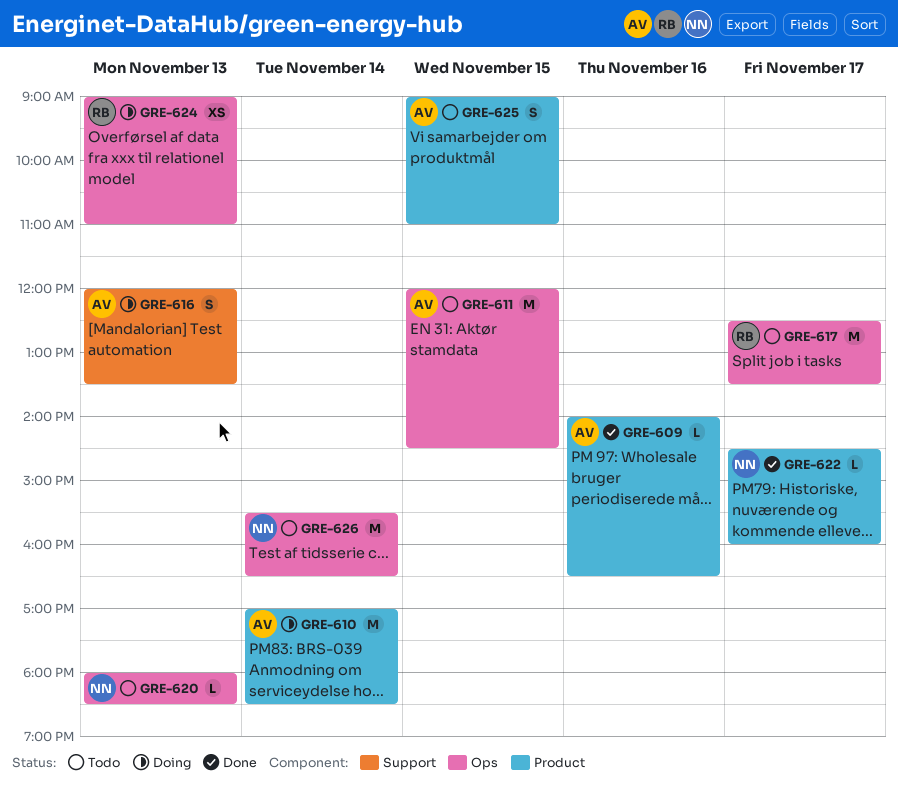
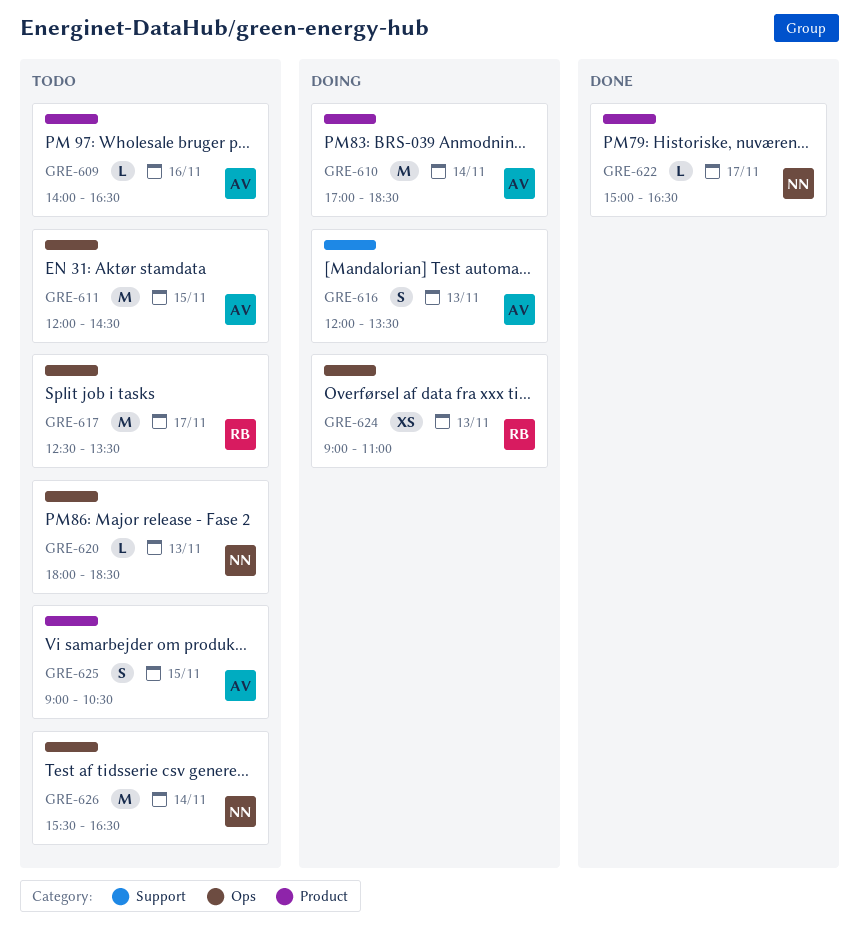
GRE-609, status: Done -> Todo
GRE-622, begins: 14:30 -> 15:00
GRE-622, ends: 16:00 -> 16:30
GRE-625, ends: 11:00 -> 10:30

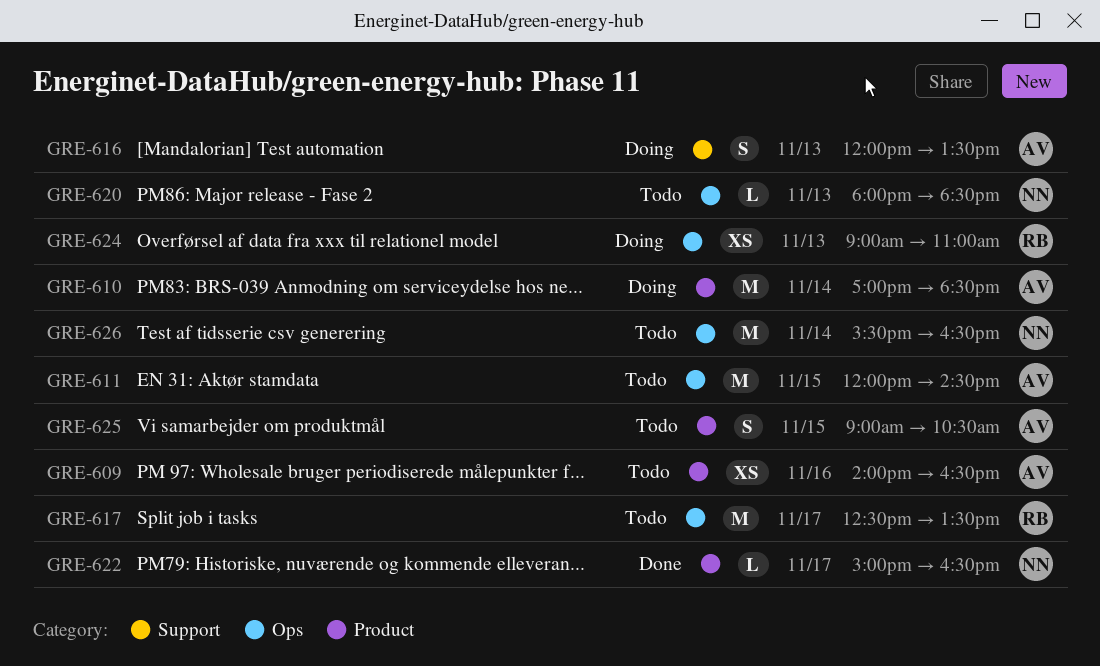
GRE-609, estimate: L -> XS

